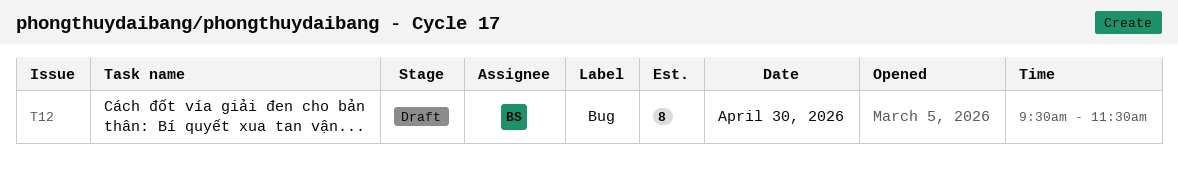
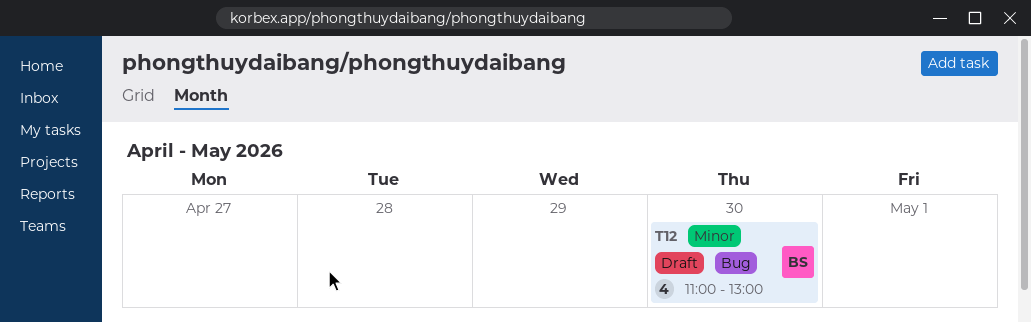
T12, estimate: 8 -> 4
T12, begins: 09:30 -> 11:00
T12, ends: 11:30 -> 13:00

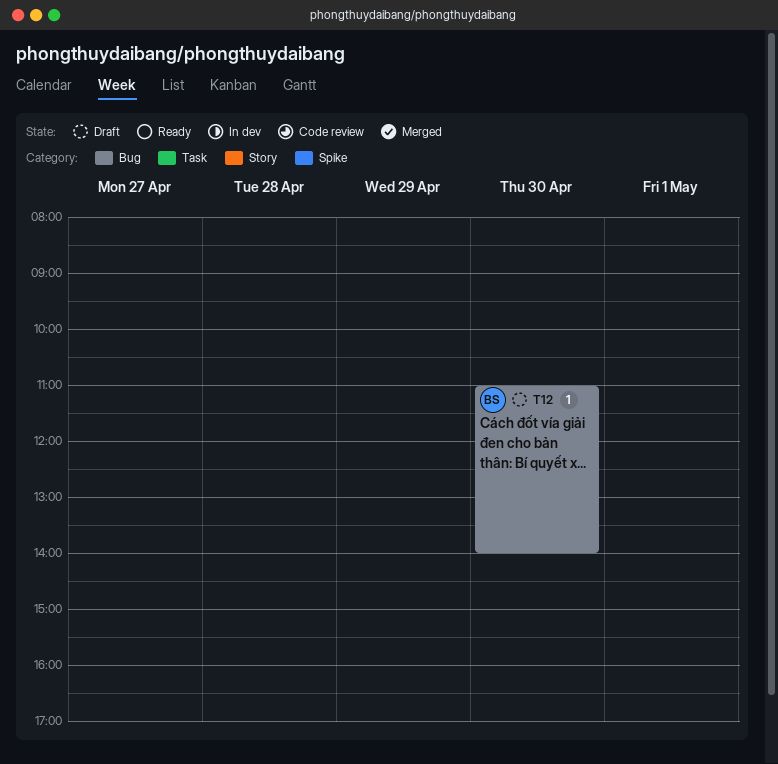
T12, estimate: 4 -> 1
T12, ends: 13:00 -> 14:00

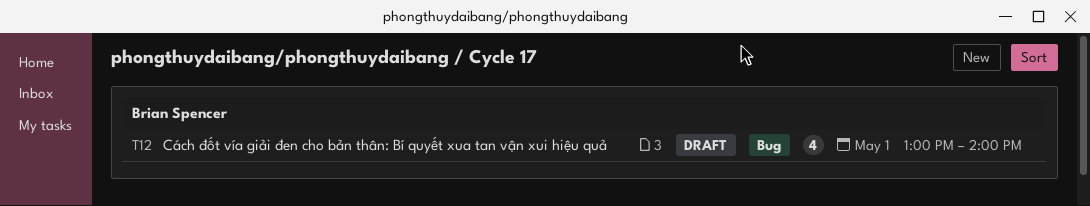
T12, estimate: 1 -> 4
T12, day: Apr 30 -> May 1
T12, begins: 11:00 -> 13:00

